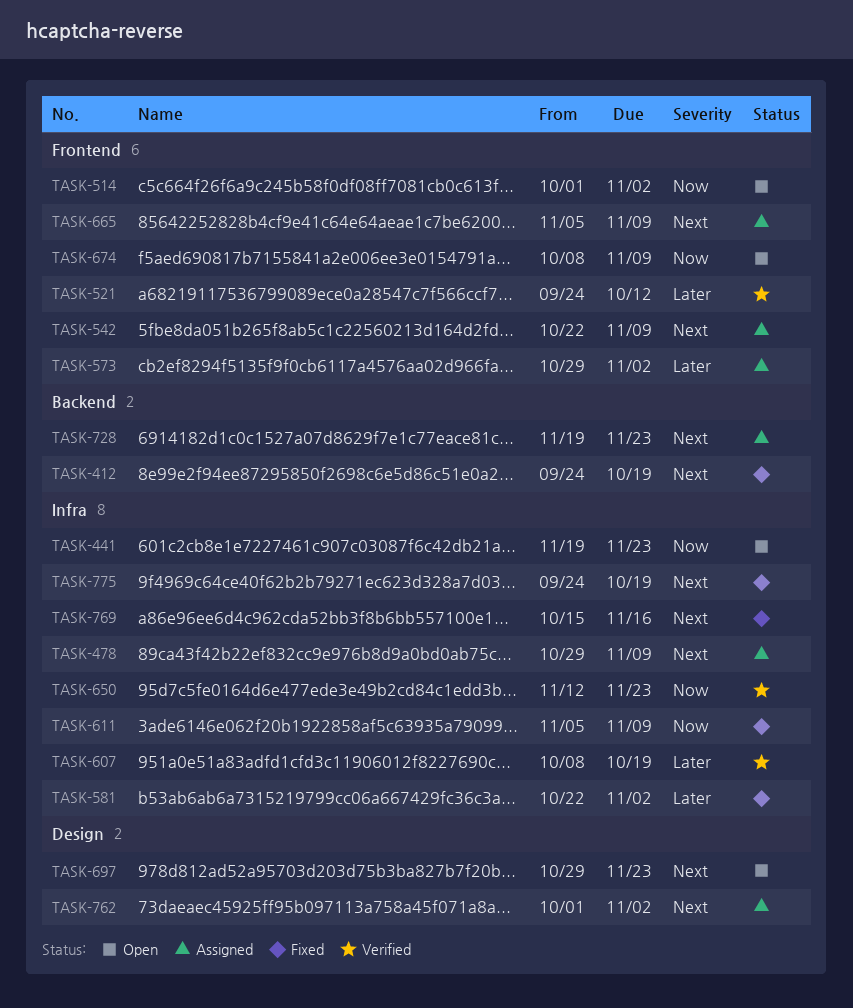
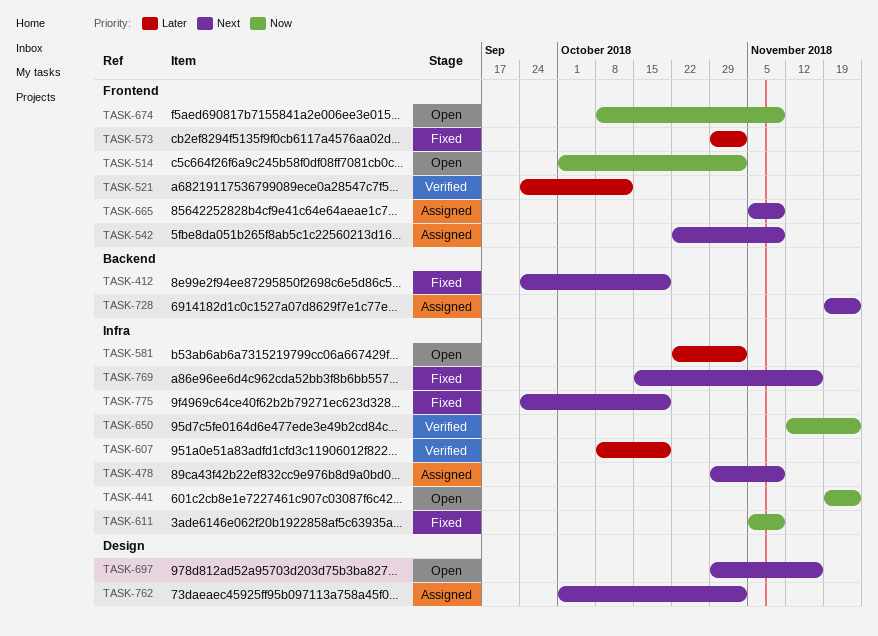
TASK-573, status: Assigned -> Fixed
TASK-581, status: Fixed -> Open
TASK-697, due: Nov 23 -> Nov 16

